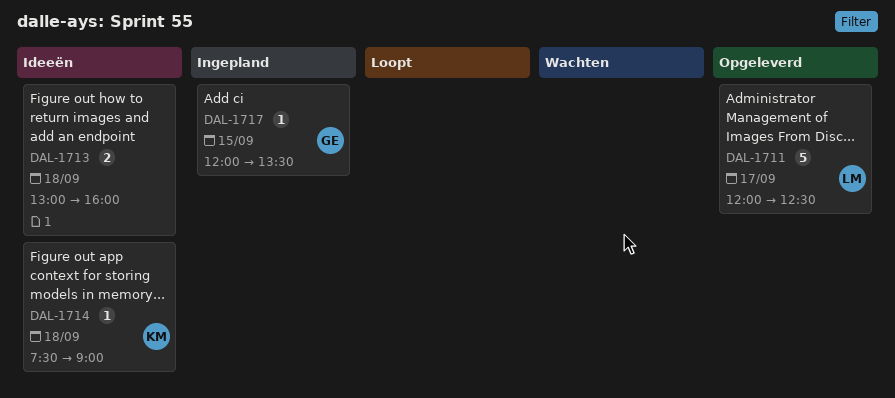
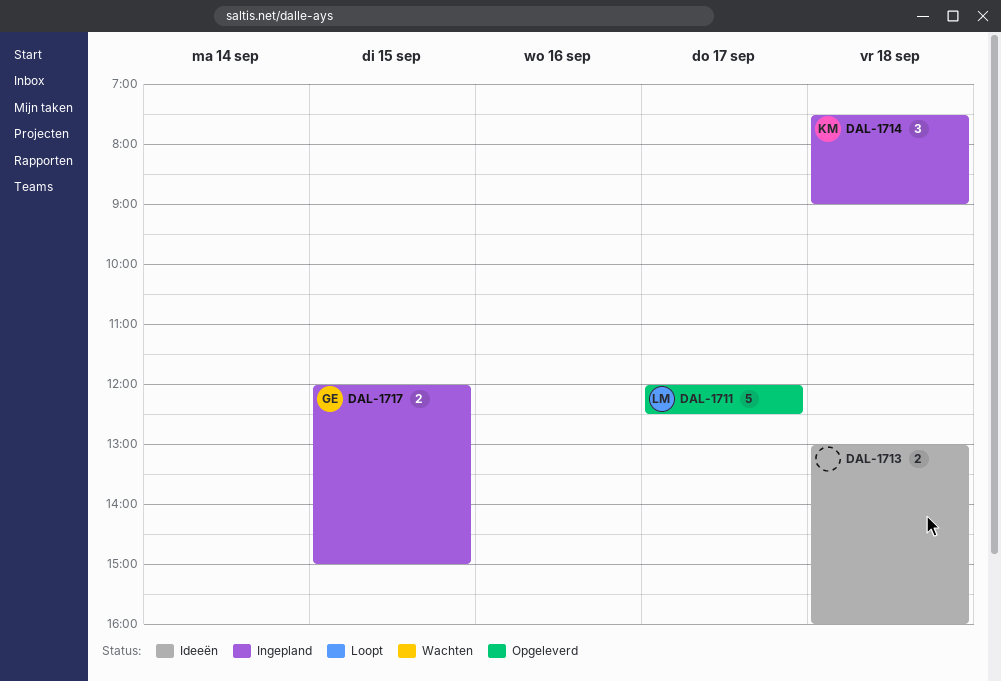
DAL-1714, status: Ideeën -> Ingepland
DAL-1714, estimate: 1 -> 3
DAL-1717, estimate: 1 -> 2
DAL-1717, ends: 13:30 -> 15:00

